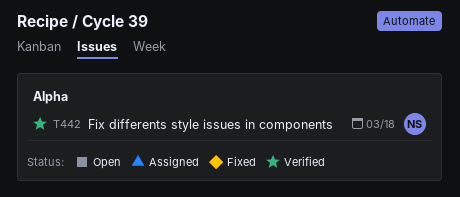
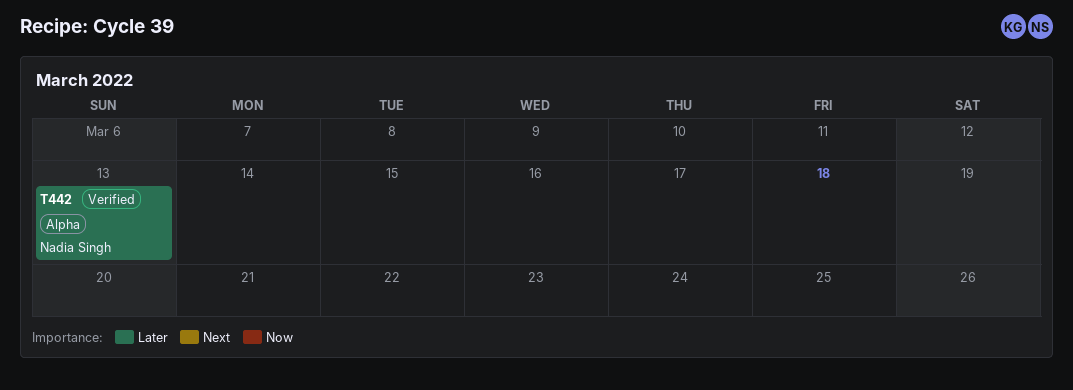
T442, due: Mar 18 -> Mar 13

